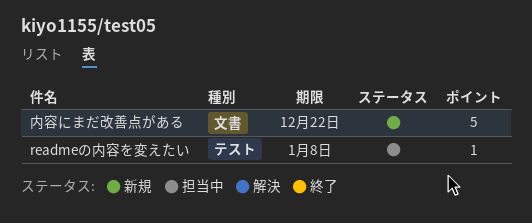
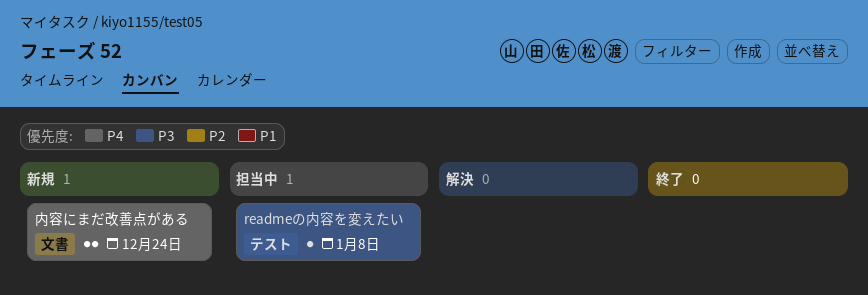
内容にまだ改善点がある, estimate: 5 -> 2
内容にまだ改善点がある, due: Dec 22 -> Dec 24

